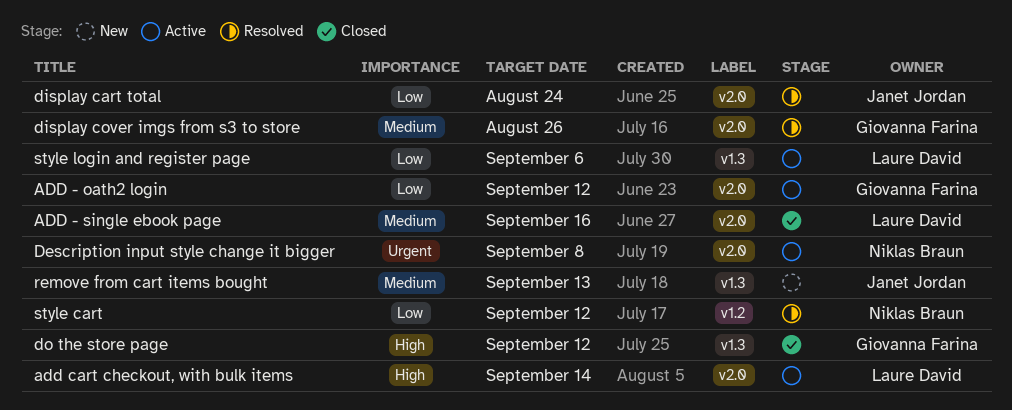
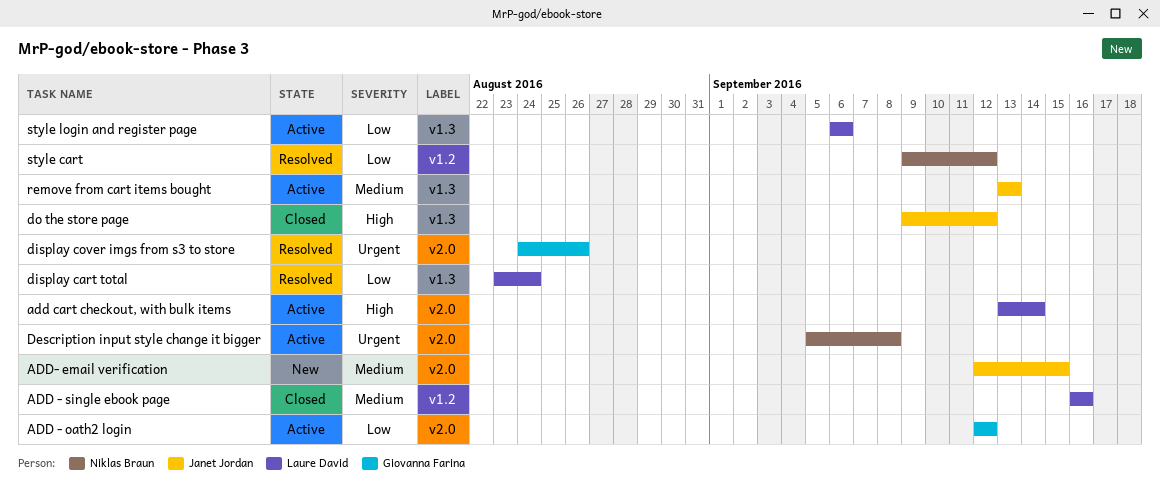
ADD - single ebook page, label: v2.0 -> v1.2
ADD- email verification: none -> present
display cart total, owner: Janet Jordan -> Laure David
display cart total, label: v2.0 -> v1.3
display cover imgs from s3 to store, priority: Medium -> Urgent
do the store page, owner: Giovanna Farina -> Janet Jordan
remove from cart items bought, status: New -> Active

